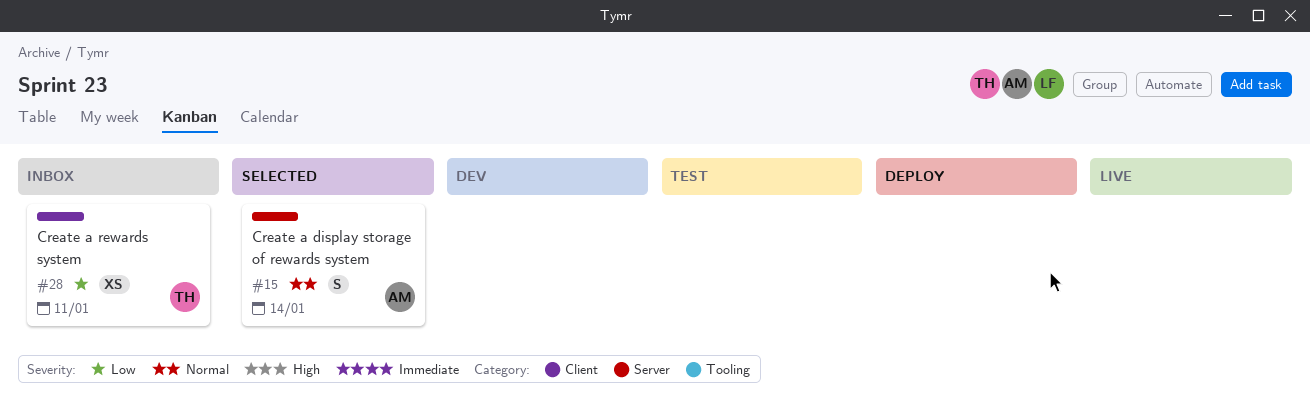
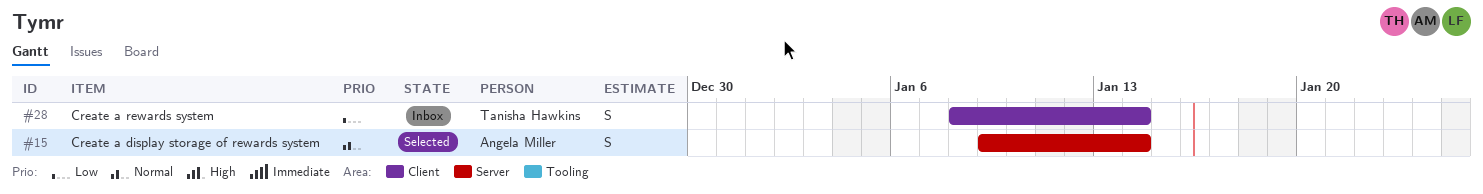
#28, estimate: XS -> S
#28, due: Jan 11 -> Jan 14

